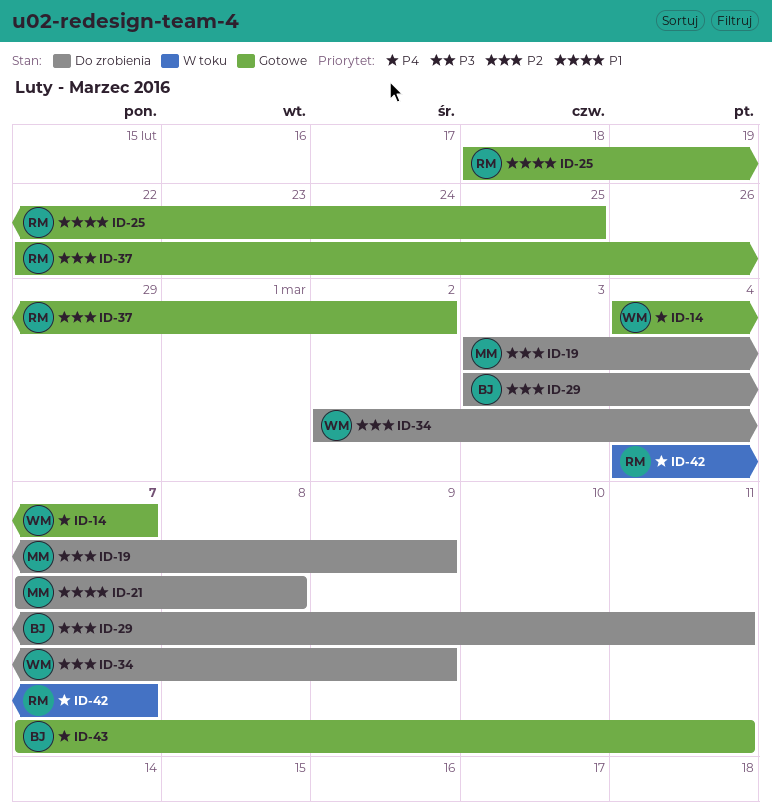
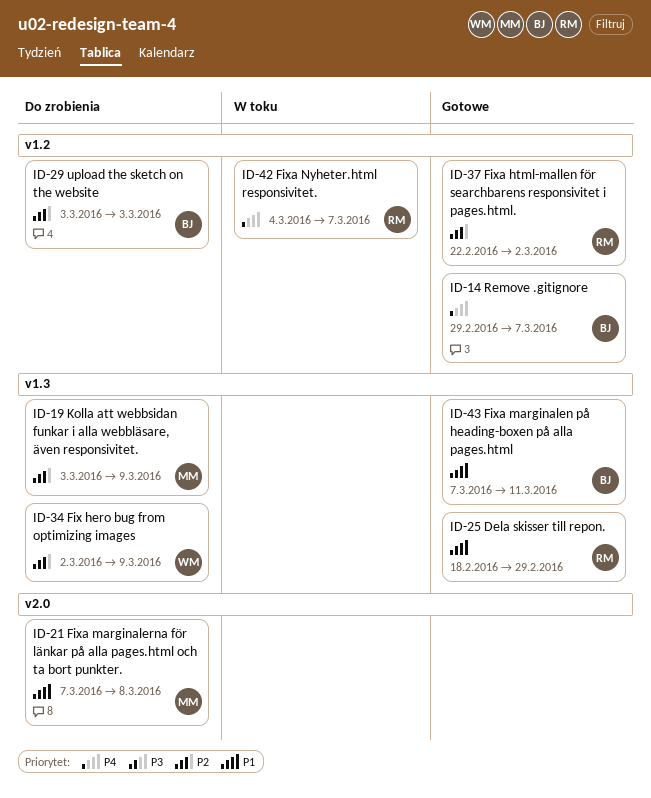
ID-14, owner: WM -> BJ
ID-14, start: Mar 4 -> Feb 29
ID-25, due: Feb 25 -> Feb 29
ID-29, due: Mar 11 -> Mar 3
ID-43, priority: P4 -> P1

